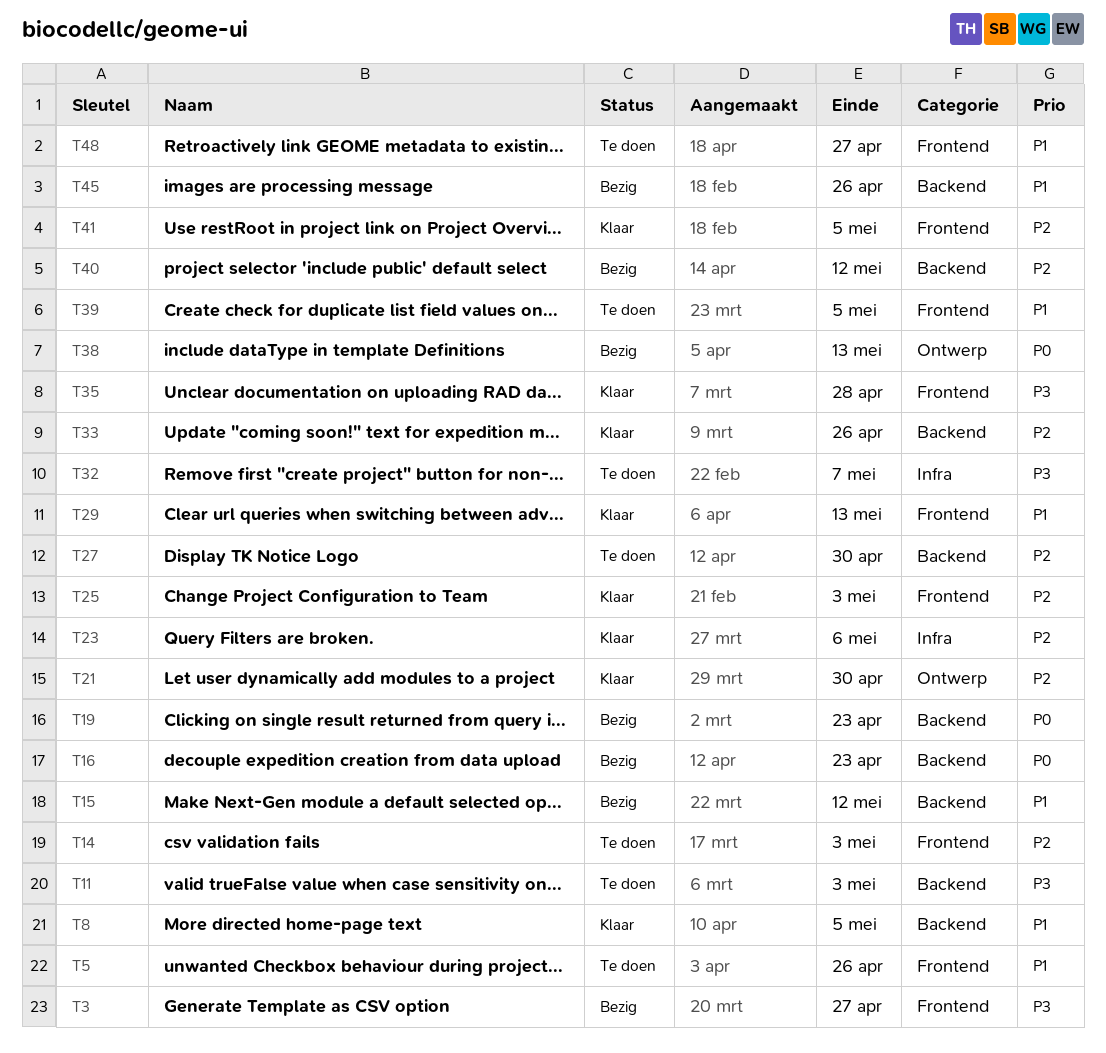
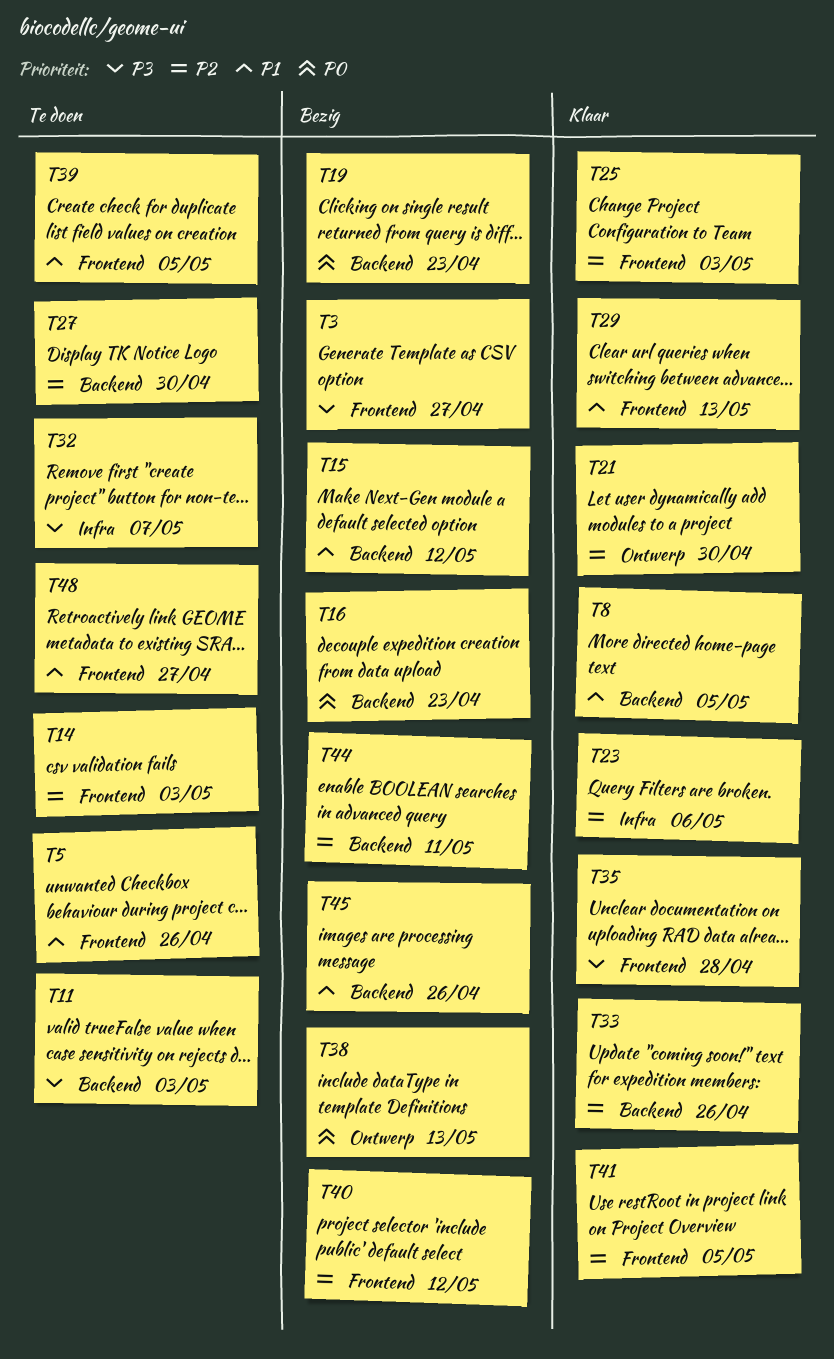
T40, label: Backend -> Frontend
T44: none -> present

